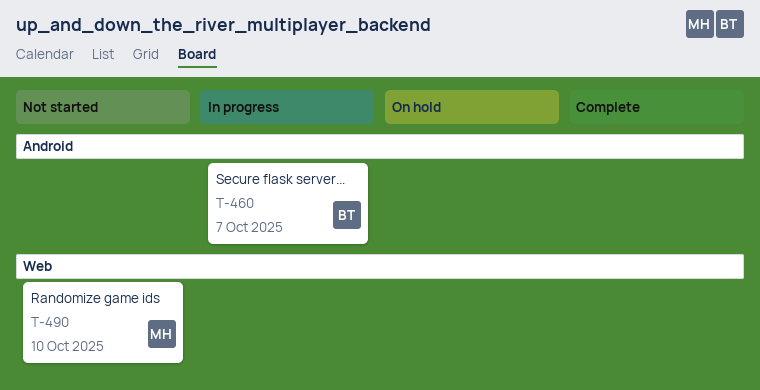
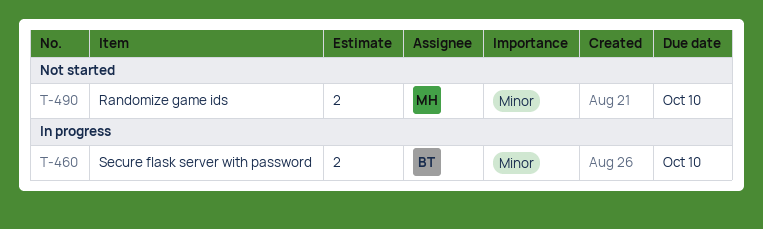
T-460, due: Oct 7 -> Oct 10

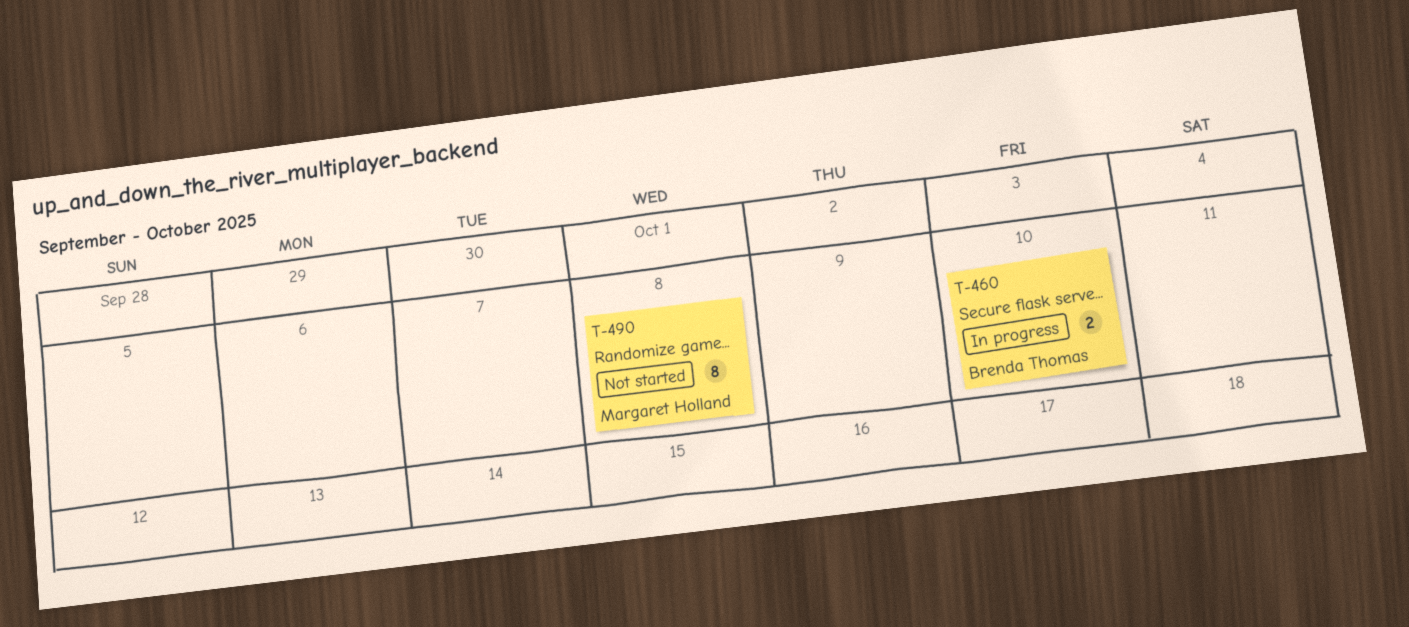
T-490, estimate: 2 -> 8
T-490, due: Oct 10 -> Oct 8

